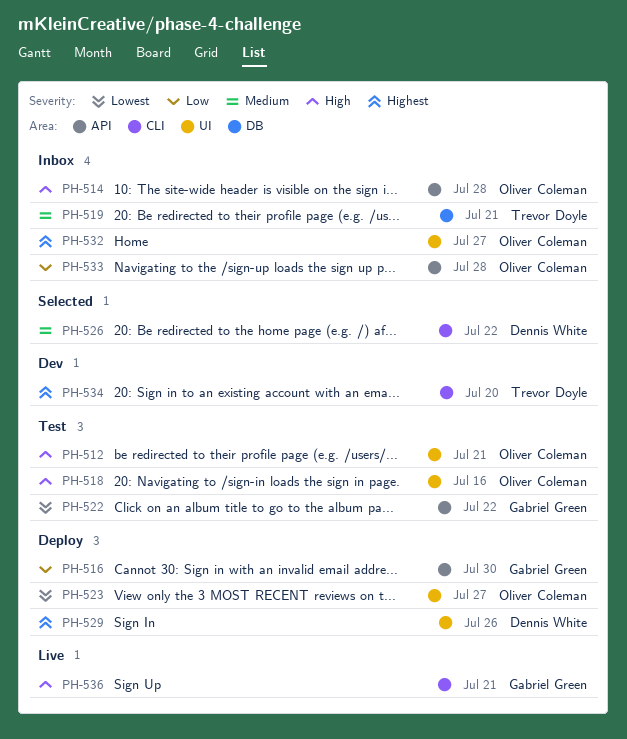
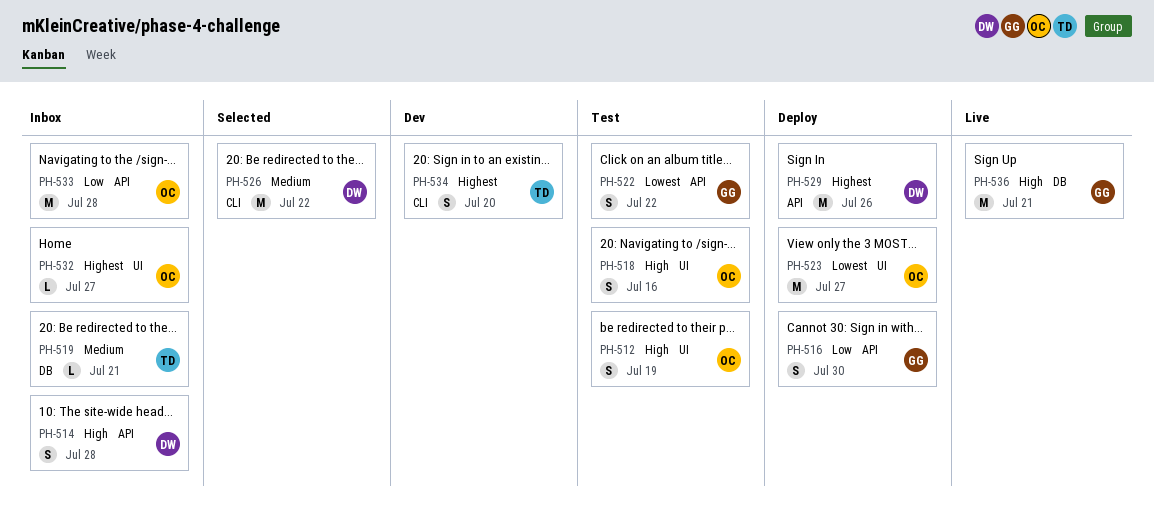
PH-512, due: Jul 21 -> Jul 19
PH-514, owner: Oliver Coleman -> Dennis White
PH-529, label: UI -> API
PH-536, label: CLI -> DB

